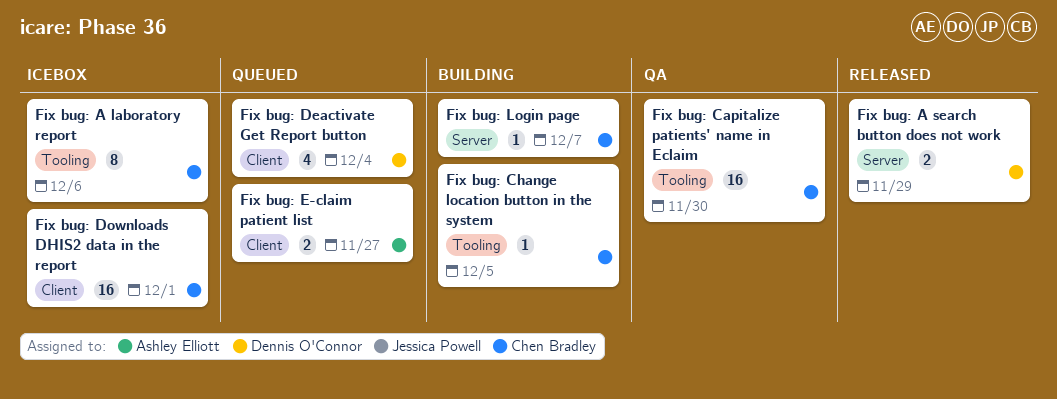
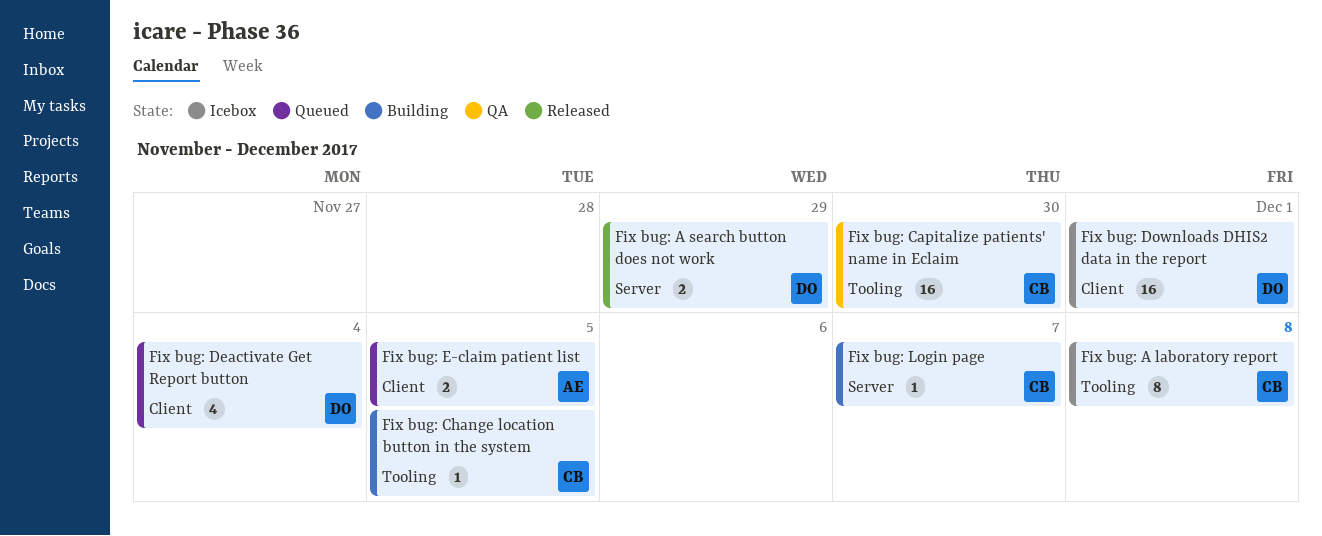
Fix bug: A laboratory report, due: Dec 6 -> Dec 8
Fix bug: Downloads DHIS2 data in the report, owner: Chen Bradley -> Dennis O'Connor
Fix bug: E-claim patient list, due: Nov 27 -> Dec 5

